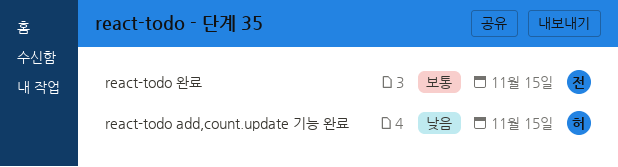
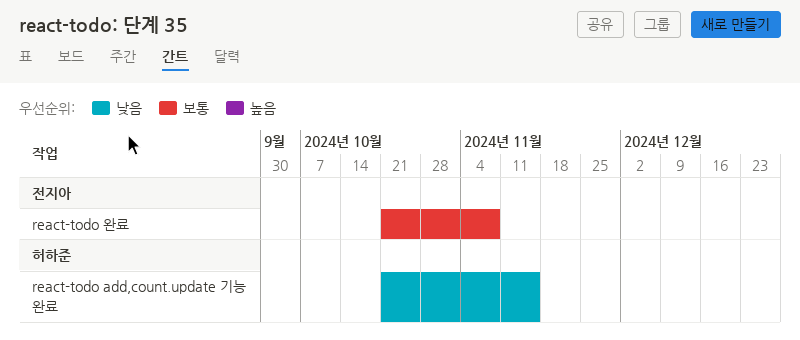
react-todo 완료, due: Nov 15 -> Nov 8

